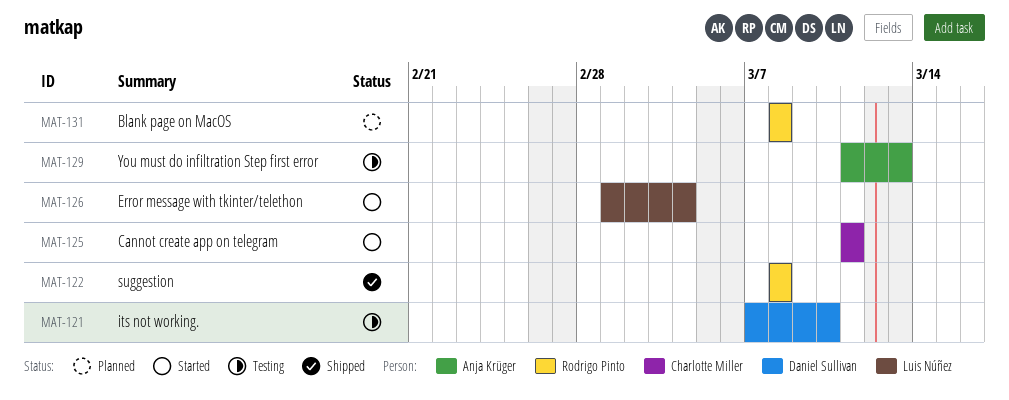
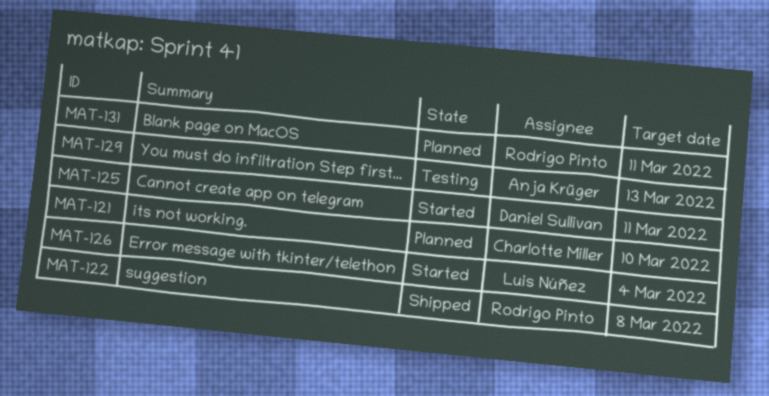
MAT-121, status: Testing -> Planned
MAT-121, owner: Daniel Sullivan -> Charlotte Miller
MAT-125, owner: Charlotte Miller -> Daniel Sullivan
MAT-131, due: Mar 8 -> Mar 11

